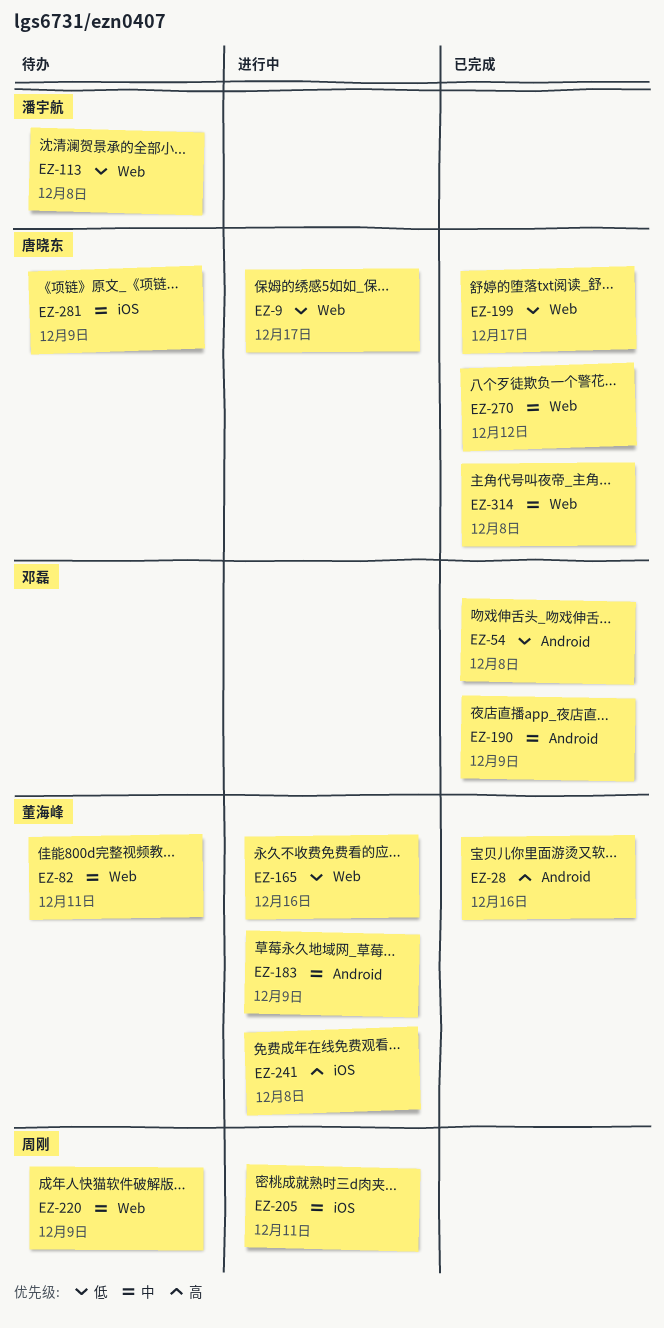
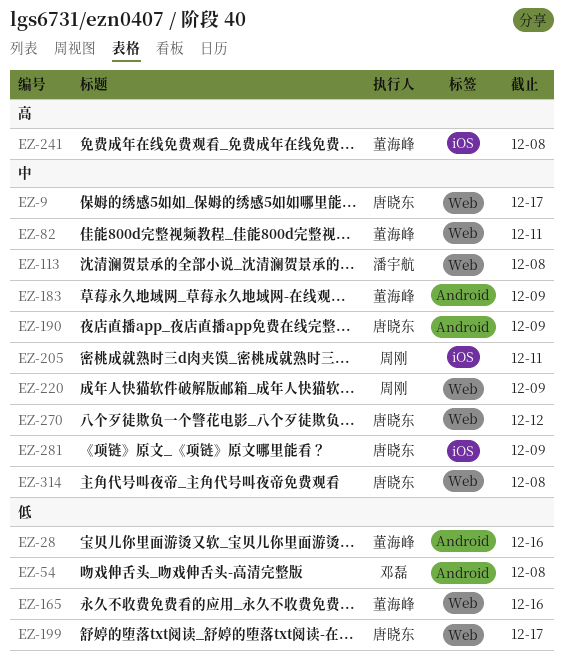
EZ-9, priority: 低 -> 中
EZ-28, priority: 高 -> 低
EZ-113, priority: 低 -> 中
EZ-190, owner: 邓磊 -> 唐晓东

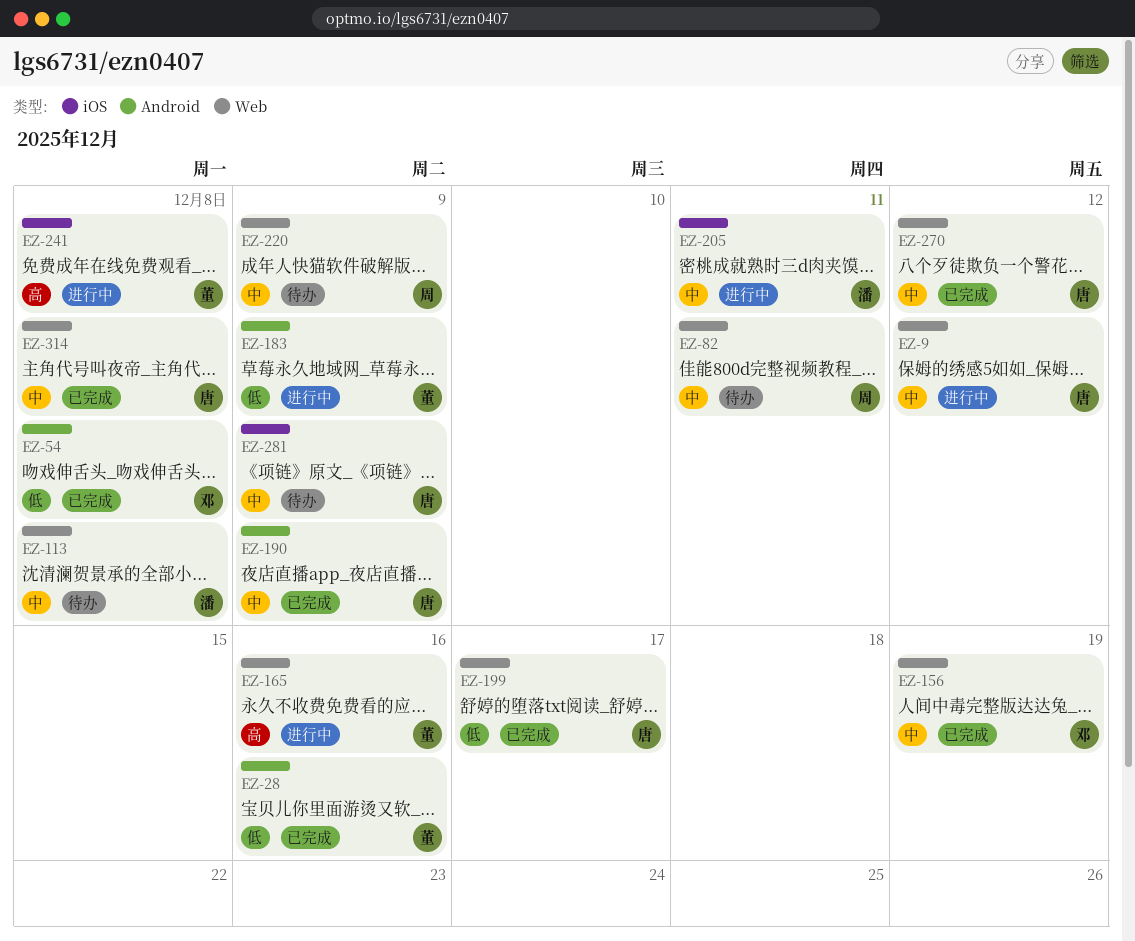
EZ-9, due: Dec 17 -> Dec 12
EZ-82, owner: 董海峰 -> 周刚
EZ-156: none -> present
EZ-165, priority: 低 -> 高
EZ-183, priority: 中 -> 低
EZ-205, owner: 周刚 -> 潘宇航

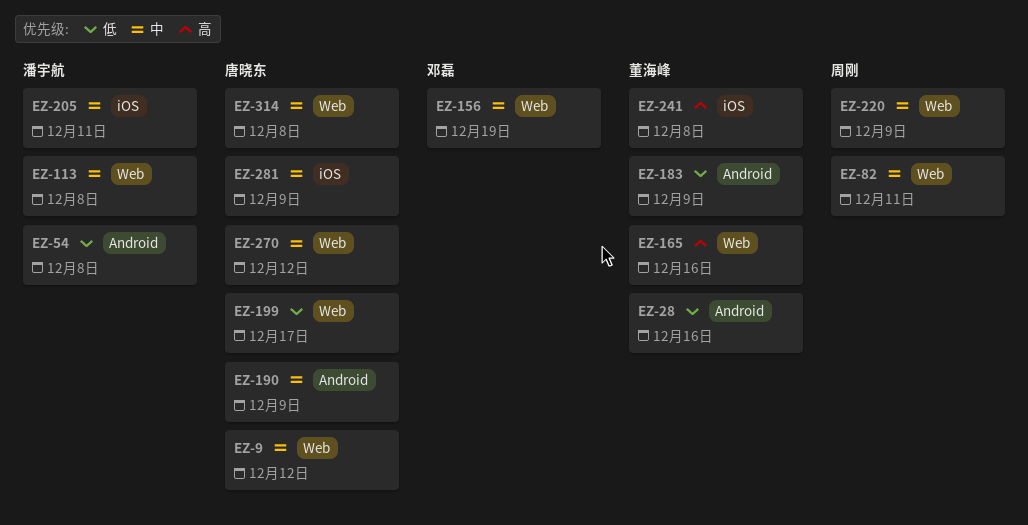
EZ-54, owner: 邓磊 -> 潘宇航

